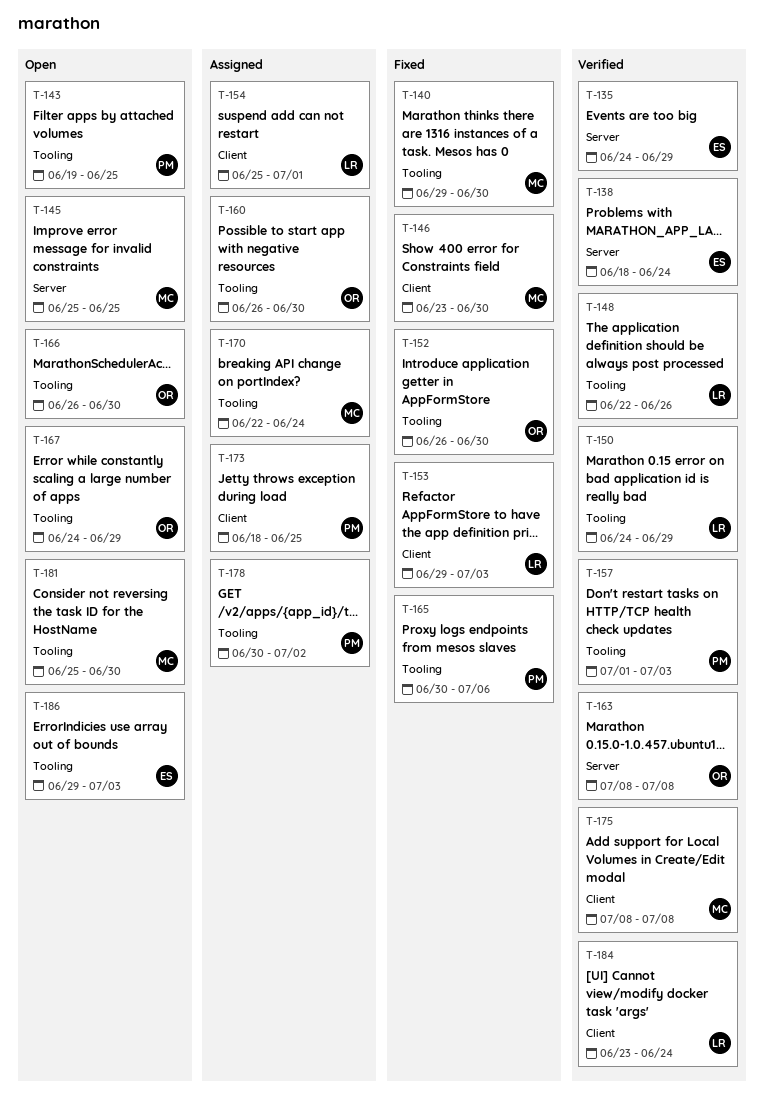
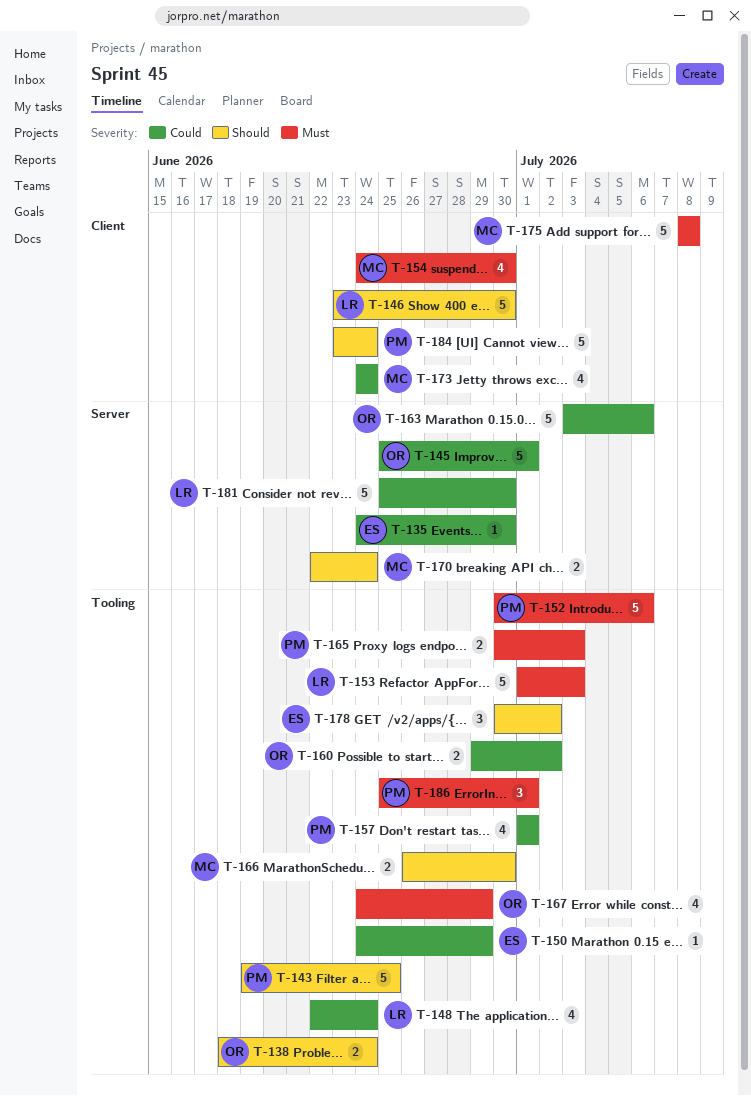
T-135, due: Jun 29 -> Jun 30
T-138, owner: ES -> OR
T-138, label: Server -> Tooling
T-140: present -> none
T-145, owner: MC -> OR
T-145, due: Jun 25 -> Jul 1
T-146, owner: MC -> LR
T-148, due: Jun 26 -> Jun 24
T-150, owner: LR -> ES
T-152, owner: OR -> PM
T-152, start: Jun 26 -> Jun 30
T-152, due: Jun 30 -> Jul 6
T-153, label: Client -> Tooling
T-153, start: Jun 29 -> Jul 1
T-154, owner: LR -> MC
T-154, start: Jun 25 -> Jun 24
T-154, due: Jul 1 -> Jun 30
T-157, due: Jul 3 -> Jul 1
T-160, start: Jun 26 -> Jun 29
T-160, due: Jun 30 -> Jul 2
T-163, start: Jul 8 -> Jul 3
T-163, due: Jul 8 -> Jul 6
T-165, due: Jul 6 -> Jul 3
T-166, owner: OR -> MC
T-170, label: Tooling -> Server
T-173, owner: PM -> MC
T-173, start: Jun 18 -> Jun 24
T-173, due: Jun 25 -> Jun 24
T-178, owner: PM -> ES
T-181, owner: MC -> LR
T-181, label: Tooling -> Server
T-184, owner: LR -> PM
T-186, owner: ES -> PM
T-186, start: Jun 29 -> Jun 25
T-186, due: Jul 3 -> Jul 1

